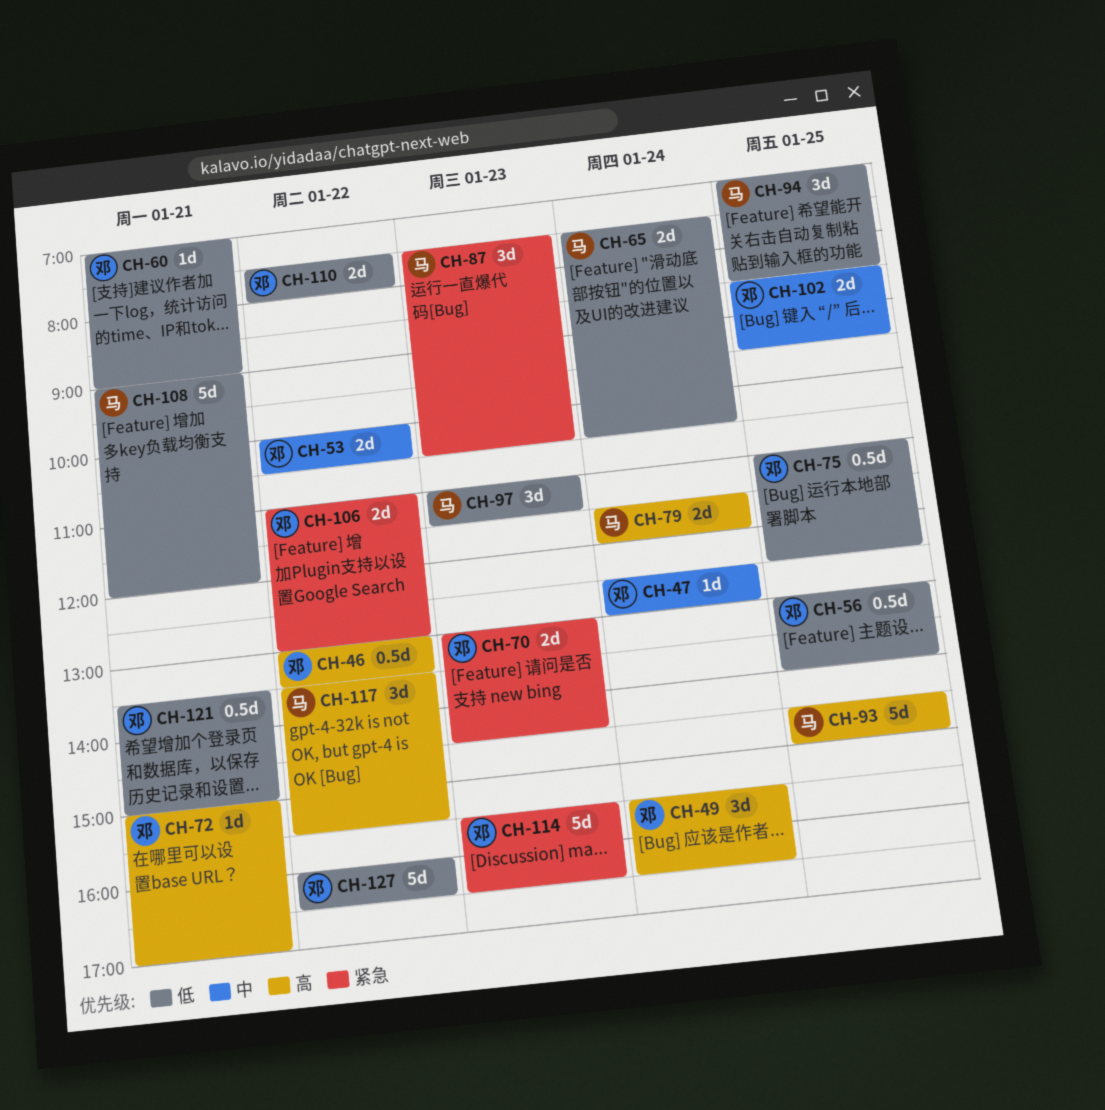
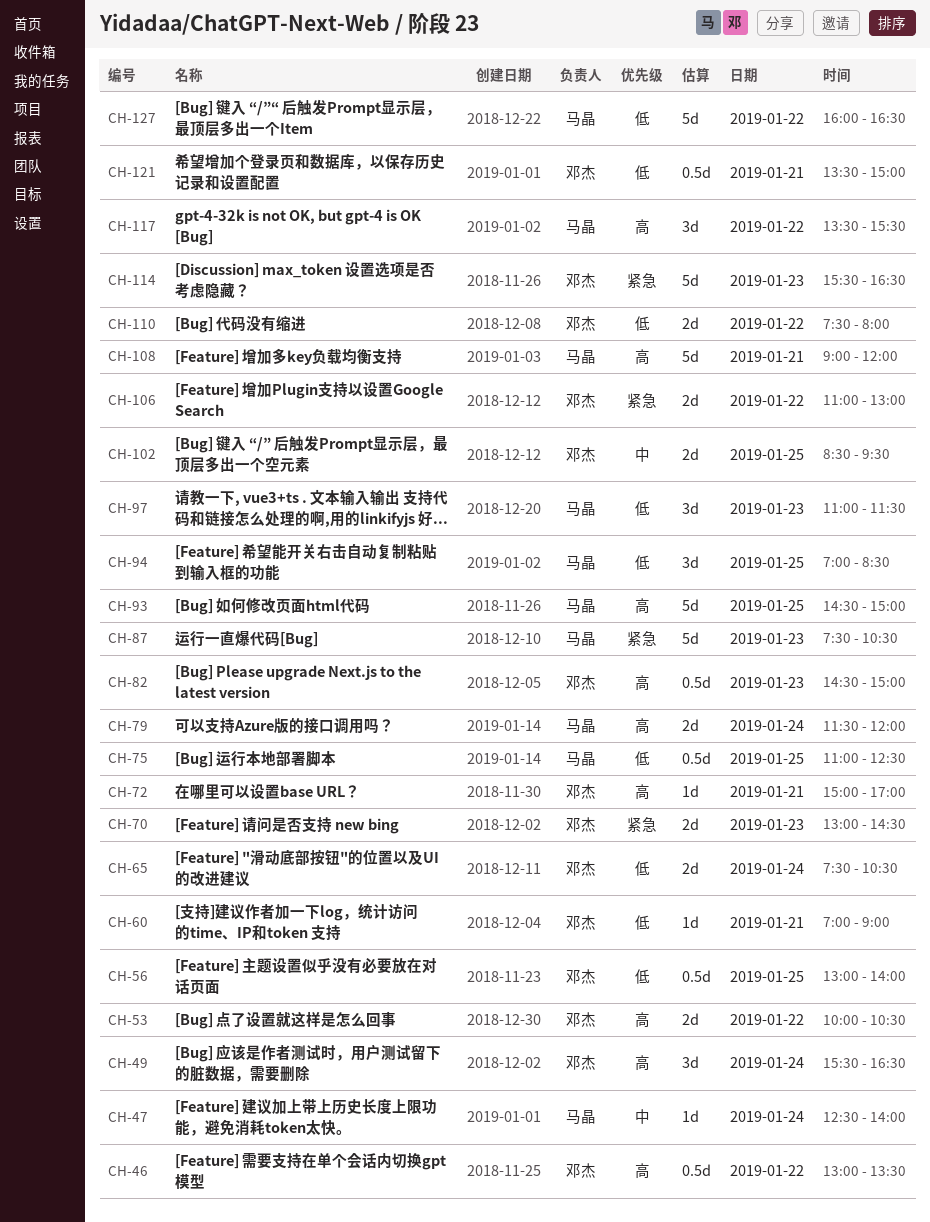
CH-47, owner: 邓杰 -> 马晶
CH-47, ends: 13:00 -> 14:00
CH-53, priority: 中 -> 高
CH-65, owner: 马晶 -> 邓杰
CH-75, owner: 邓杰 -> 马晶
CH-82: none -> present
CH-87, estimate: 3d -> 5d
CH-108, priority: 低 -> 高
CH-127, owner: 邓杰 -> 马晶

